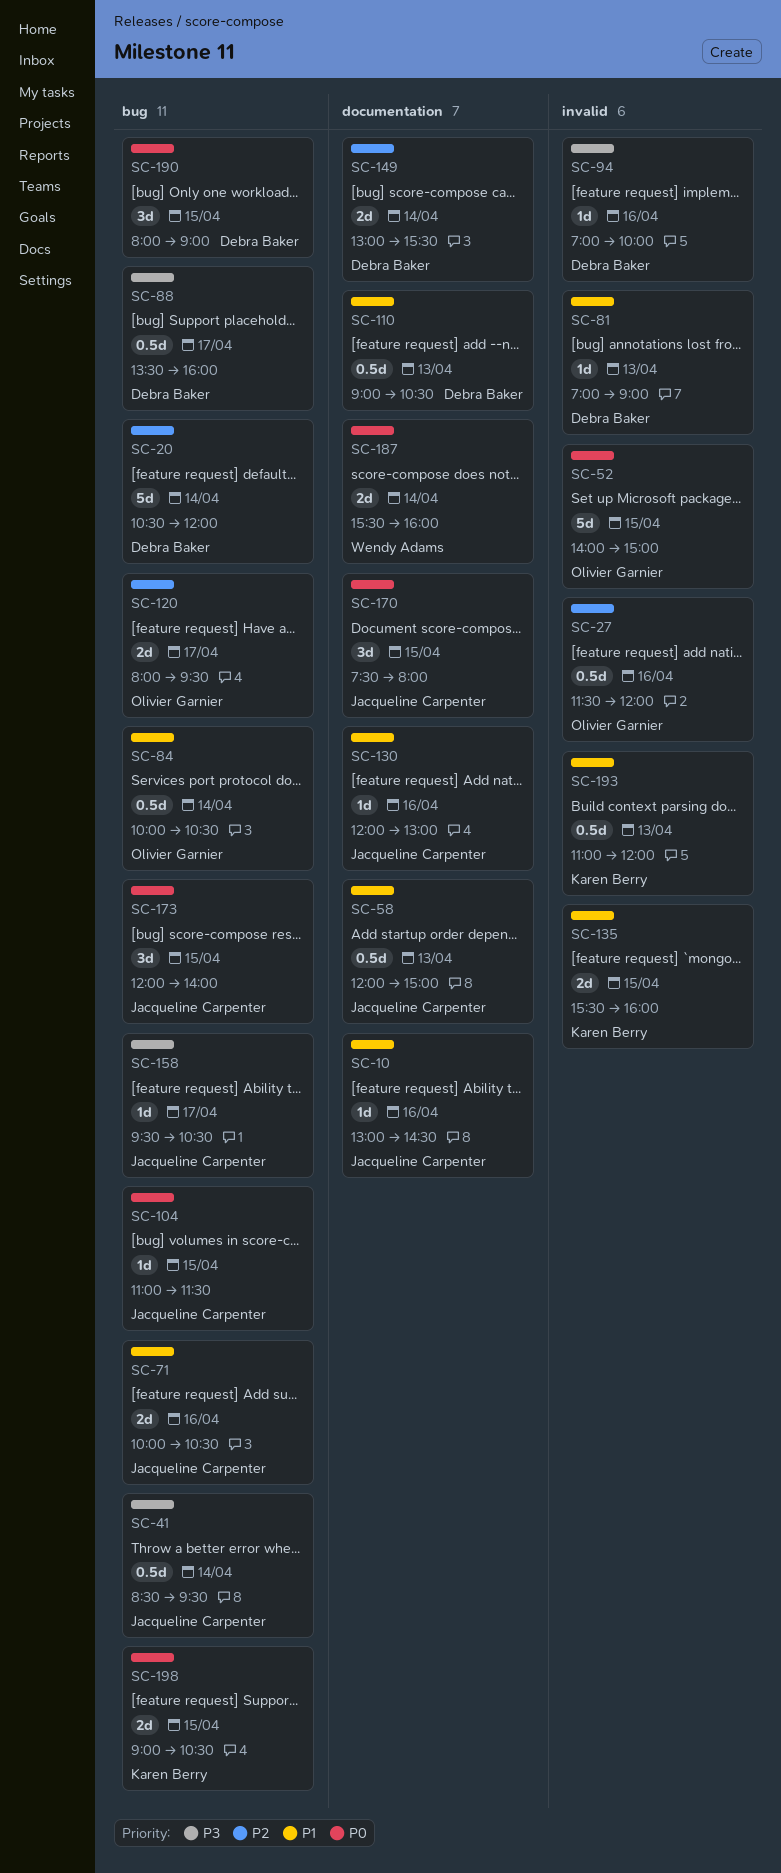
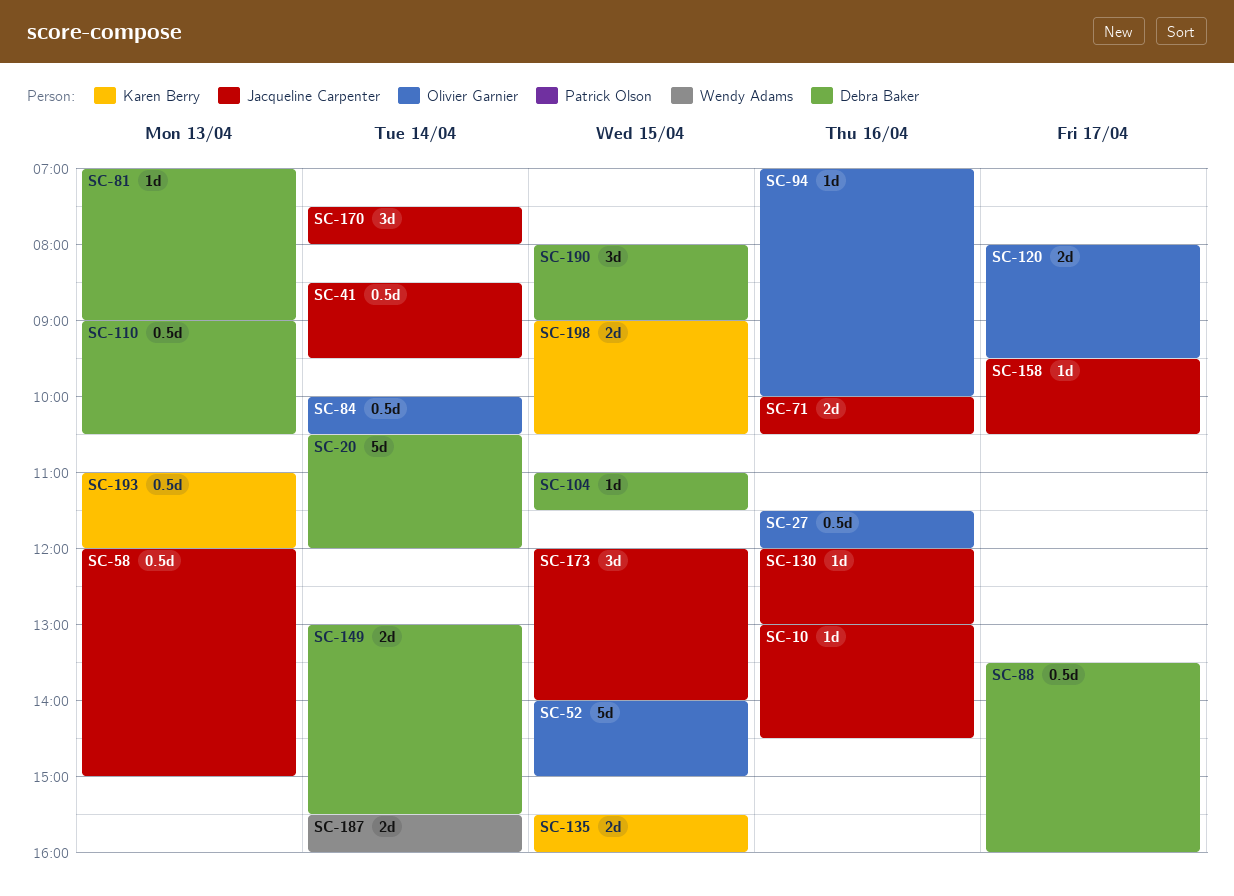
SC-94, owner: Debra Baker -> Olivier Garnier
SC-104, owner: Jacqueline Carpenter -> Debra Baker
SC-170, day: Apr 15 -> Apr 14

